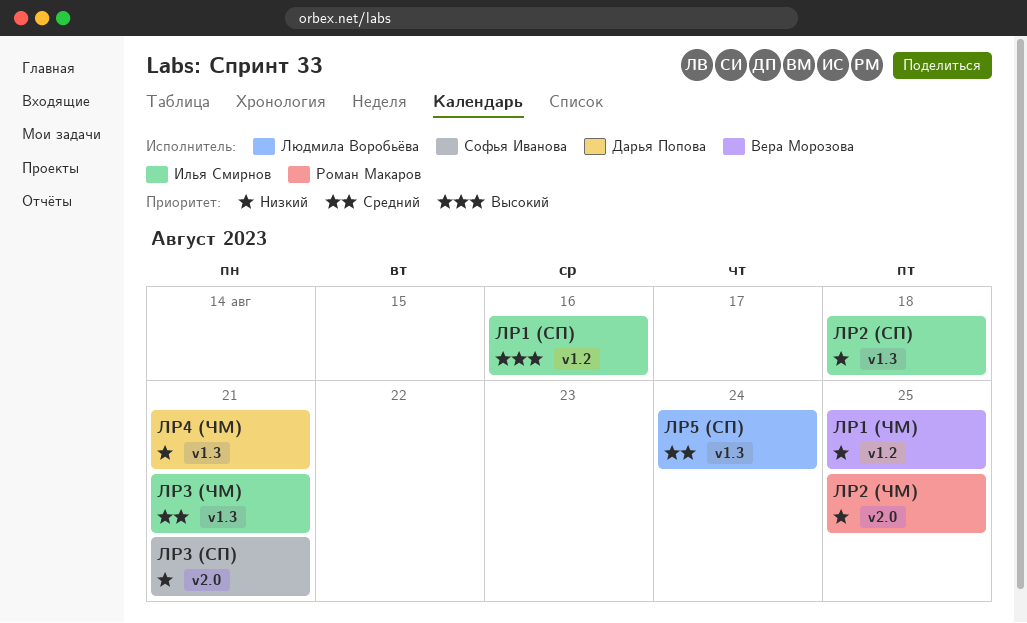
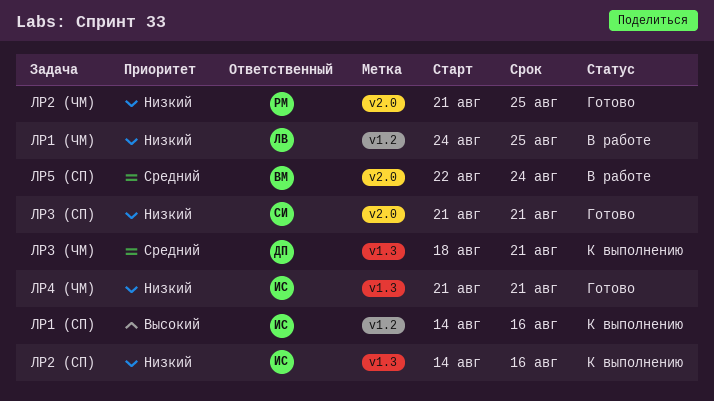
ЛР1 (ЧМ), owner: Вера Морозова -> Людмила Воробьёва
ЛР2 (СП), due: Aug 18 -> Aug 16
ЛР3 (ЧМ), owner: Илья Смирнов -> Дарья Попова
ЛР4 (ЧМ), owner: Дарья Попова -> Илья Смирнов
ЛР5 (СП), owner: Людмила Воробьёва -> Вера Морозова
ЛР5 (СП), label: v1.3 -> v2.0

